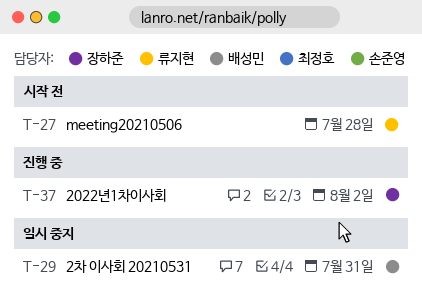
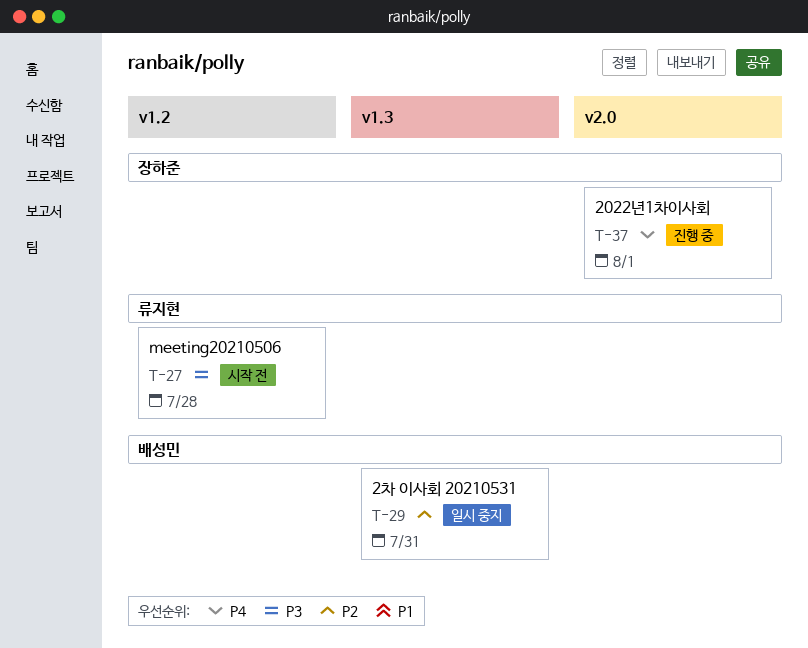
T-37, due: Aug 2 -> Aug 1

